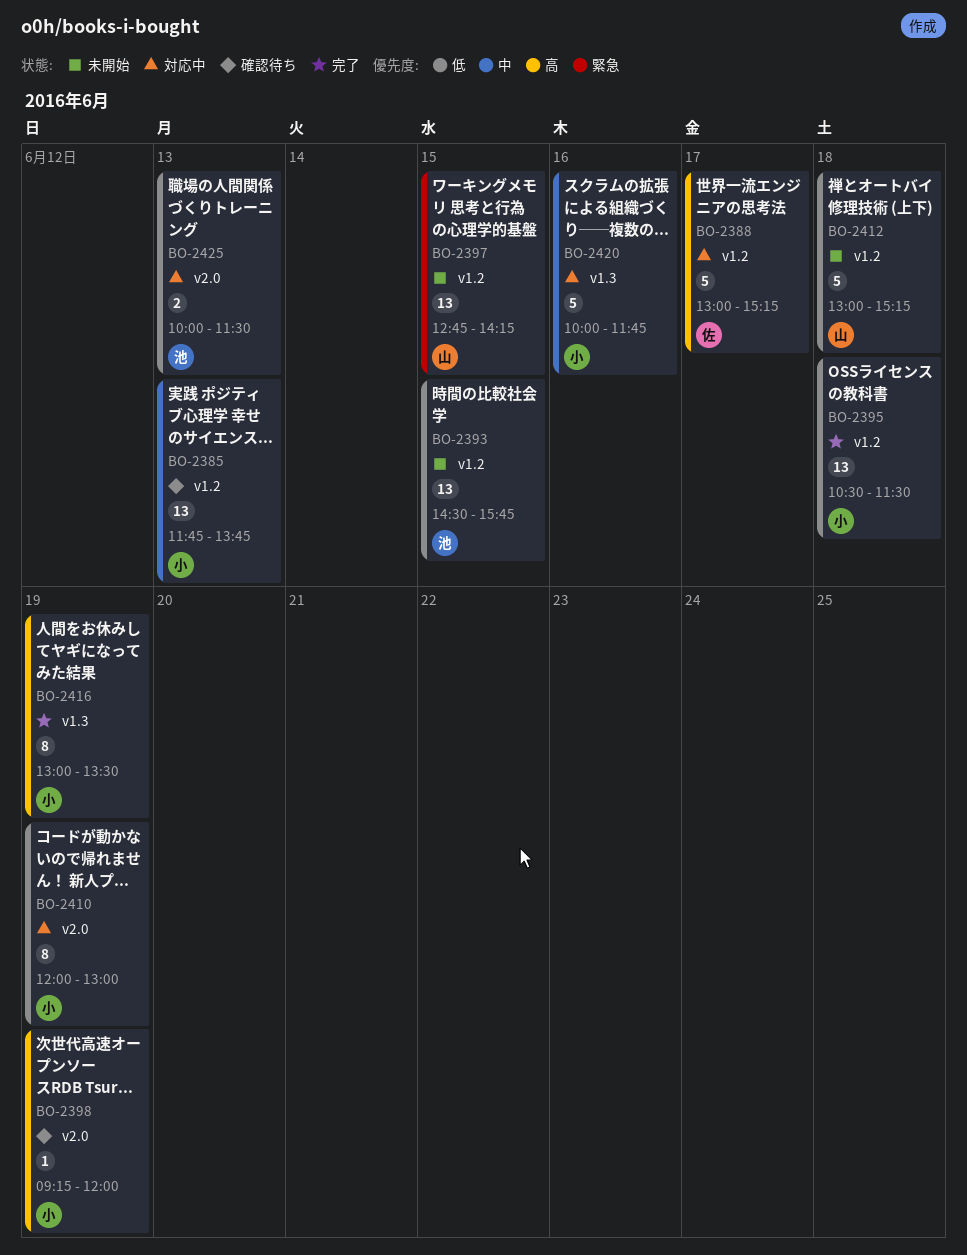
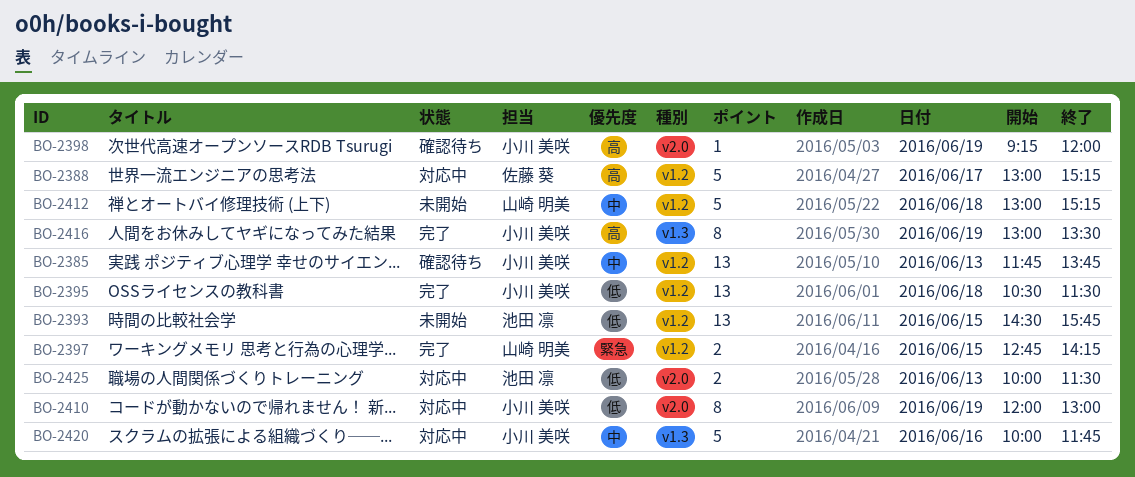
BO-2397, status: 未開始 -> 完了
BO-2397, estimate: 13 -> 2
BO-2412, priority: 低 -> 中

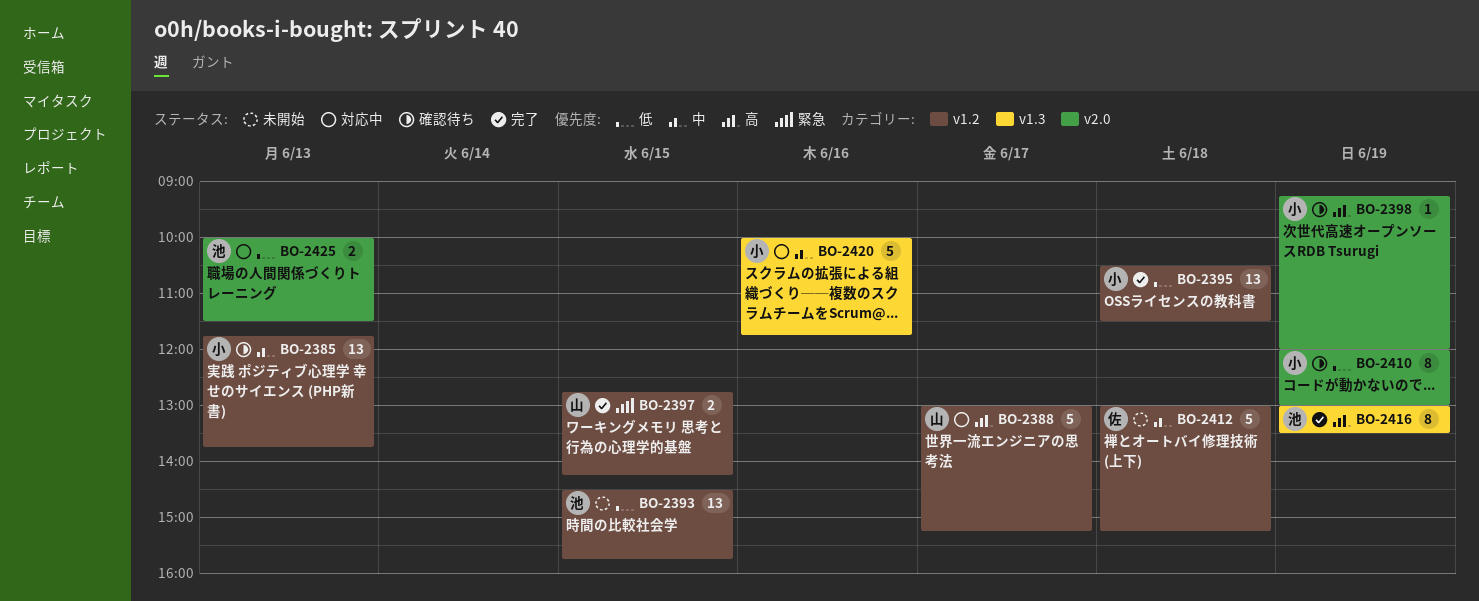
BO-2388, owner: 佐藤 葵 -> 山崎 明美
BO-2410, status: 対応中 -> 確認待ち
BO-2412, owner: 山崎 明美 -> 佐藤 葵
BO-2416, owner: 小川 美咲 -> 池田 凛

